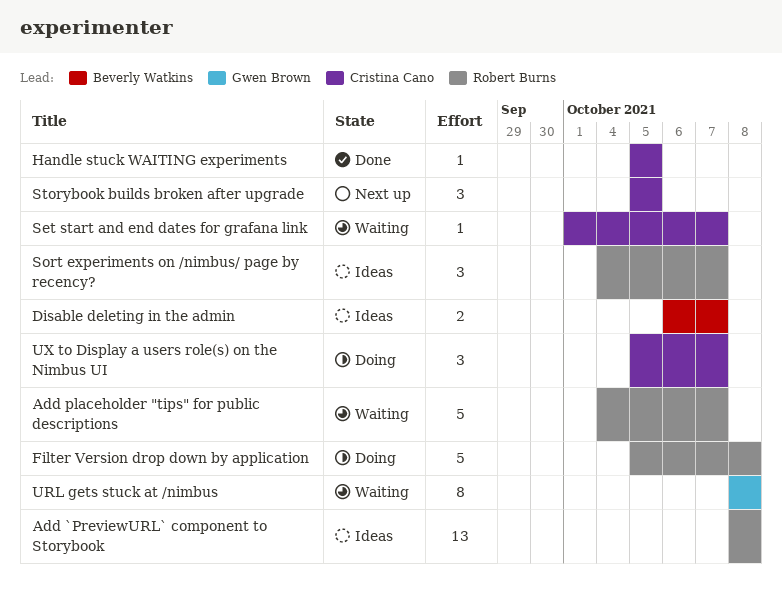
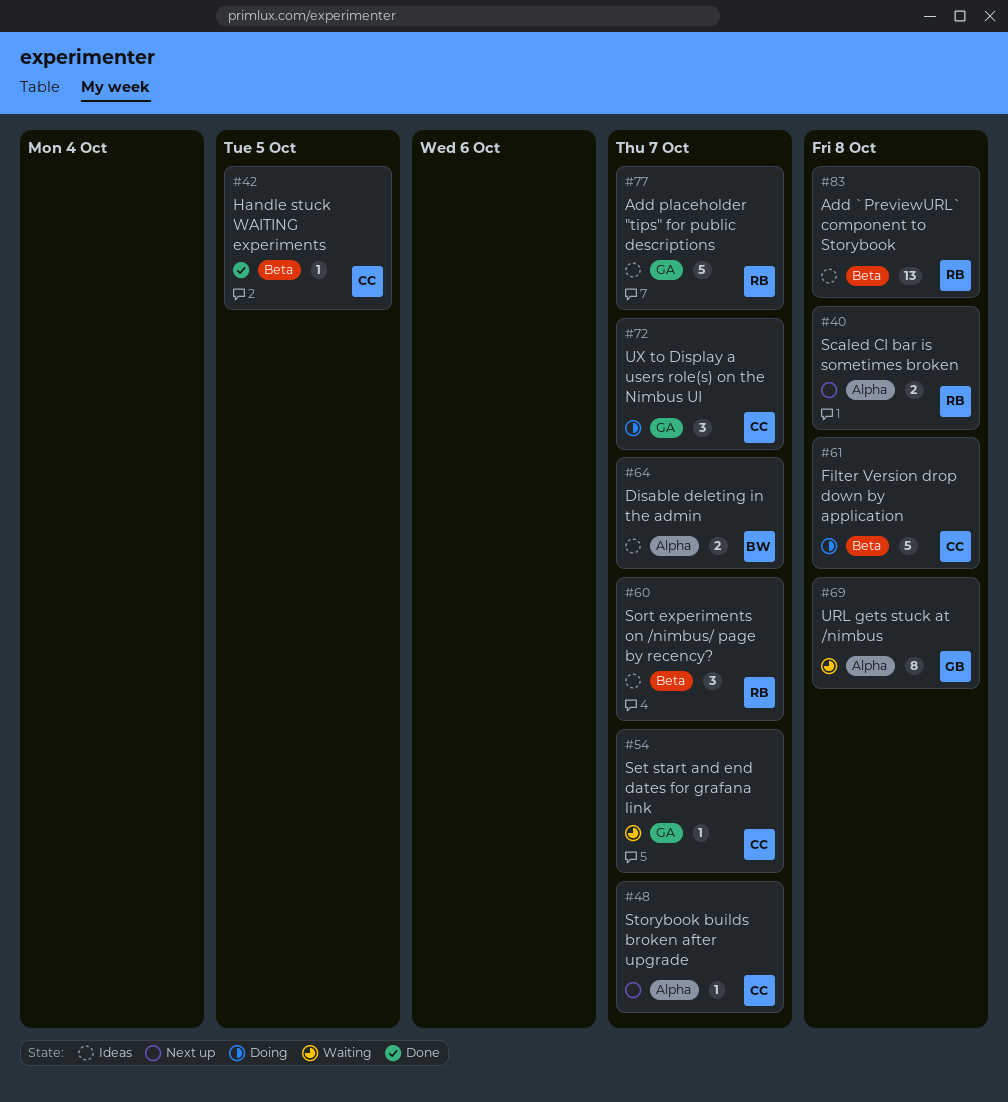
Add placeholder "tips" for public descriptions, status: Waiting -> Ideas
Filter Version drop down by application, owner: Robert Burns -> Cristina Cano
Scaled CI bar is sometimes broken: none -> present
Storybook builds broken after upgrade, estimate: 3 -> 1
Storybook builds broken after upgrade, due: Oct 5 -> Oct 7

